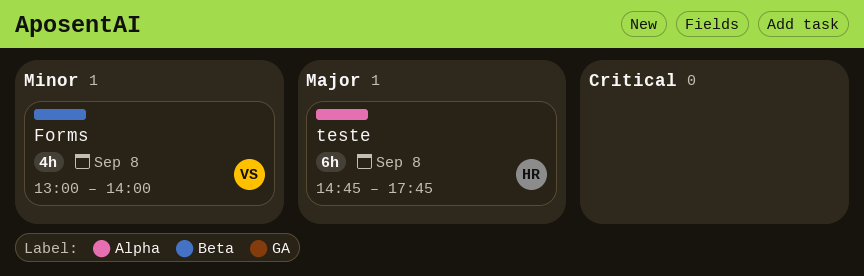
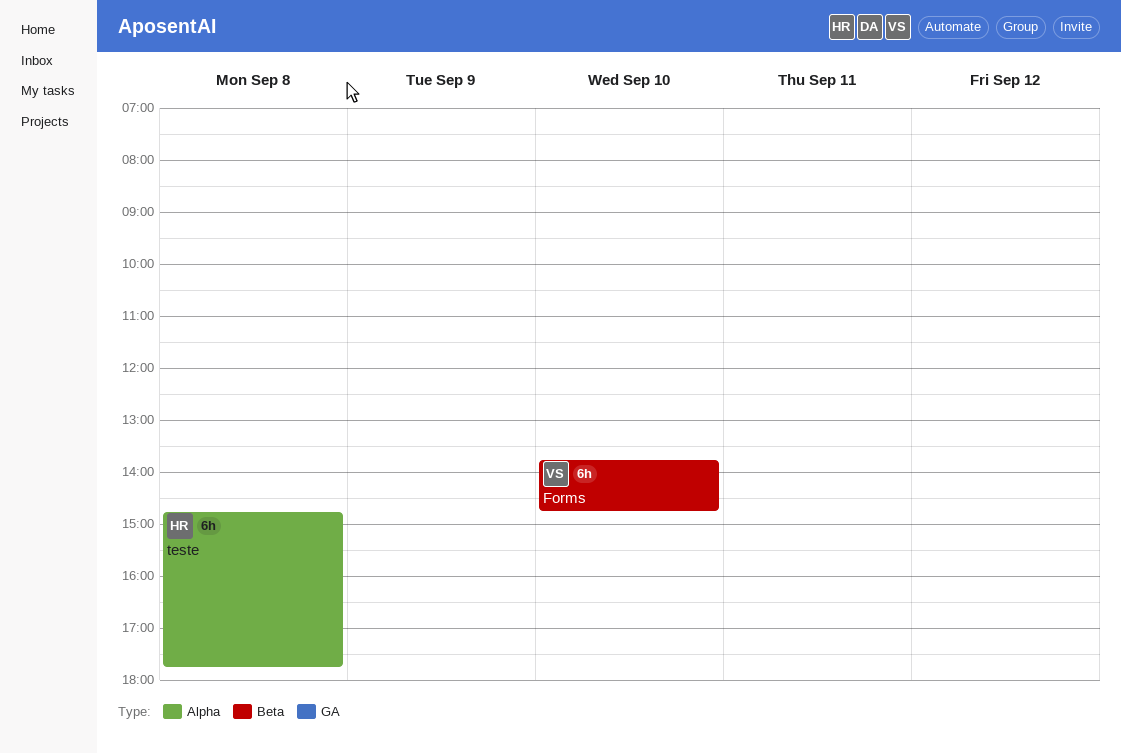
Forms, estimate: 4h -> 6h
Forms, day: Sep 8 -> Sep 10
Forms, begins: 13:00 -> 13:45
Forms, ends: 14:00 -> 14:45

